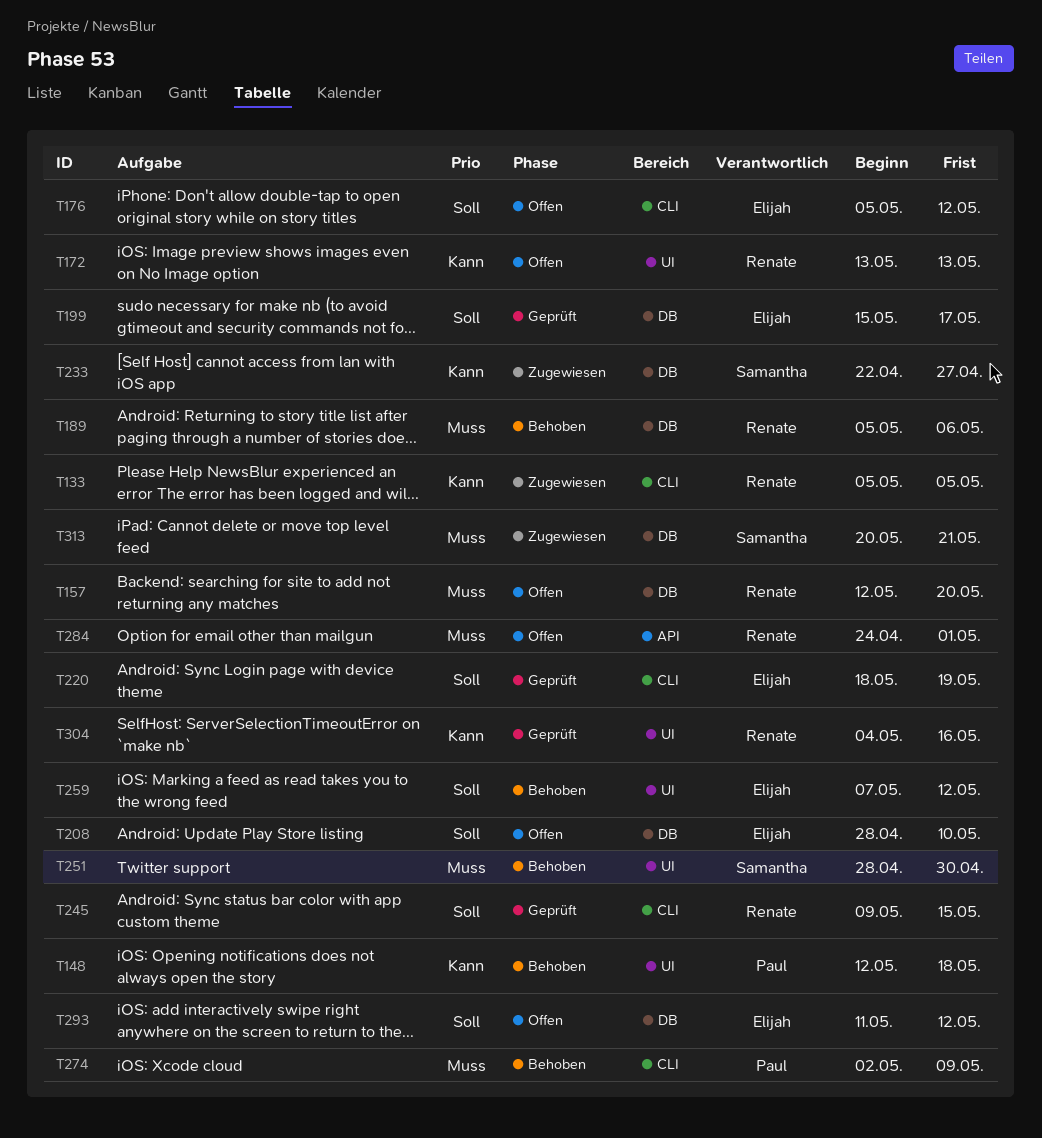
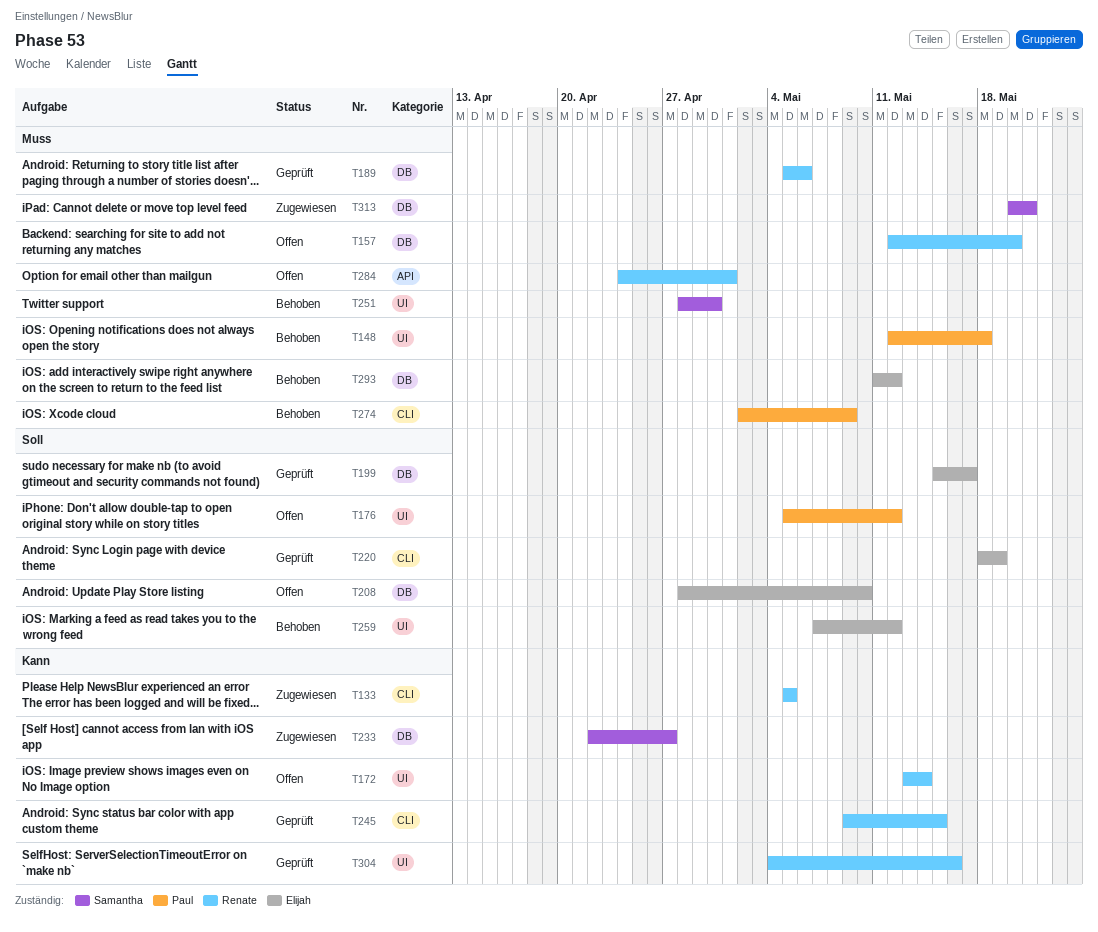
T148, priority: Kann -> Muss
T172, due: May 13 -> May 14
T176, owner: Elijah -> Paul
T176, label: CLI -> UI
T189, status: Behoben -> Geprüft
T245, priority: Soll -> Kann
T293, status: Offen -> Behoben
T293, priority: Soll -> Muss

